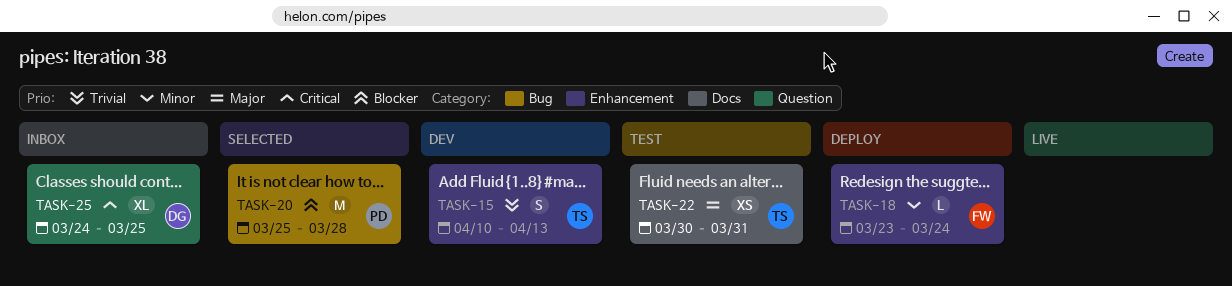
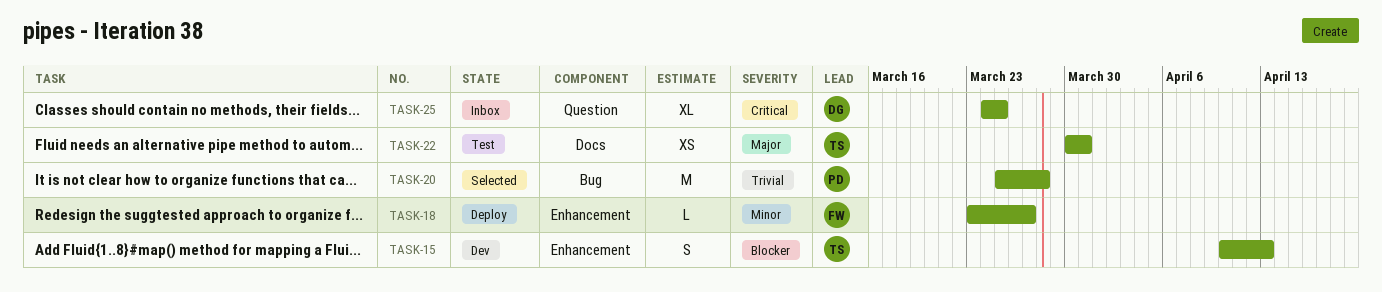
TASK-15, priority: Trivial -> Blocker
TASK-18, due: Mar 24 -> Mar 27
TASK-20, priority: Blocker -> Trivial

